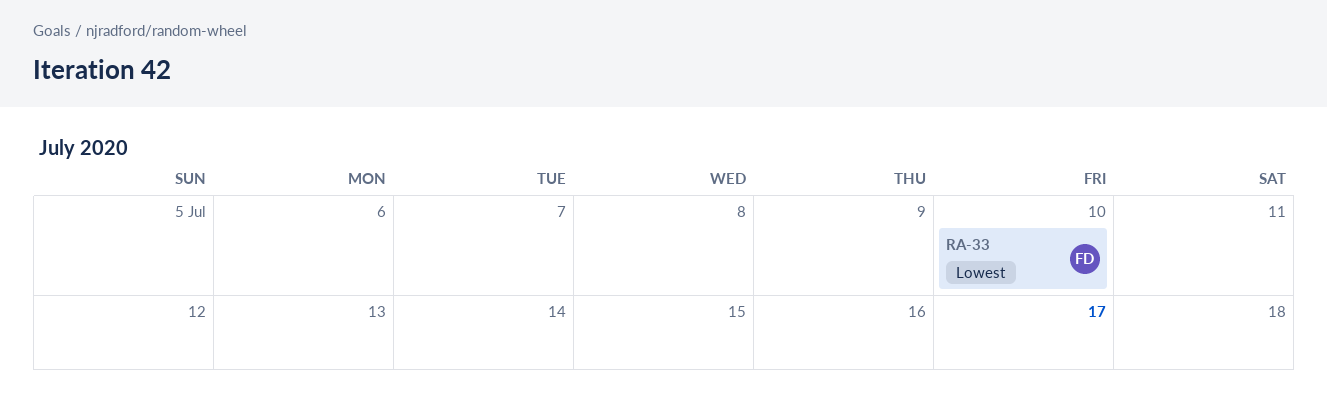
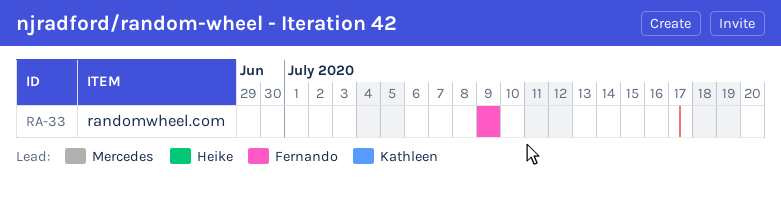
RA-33, due: Jul 10 -> Jul 9

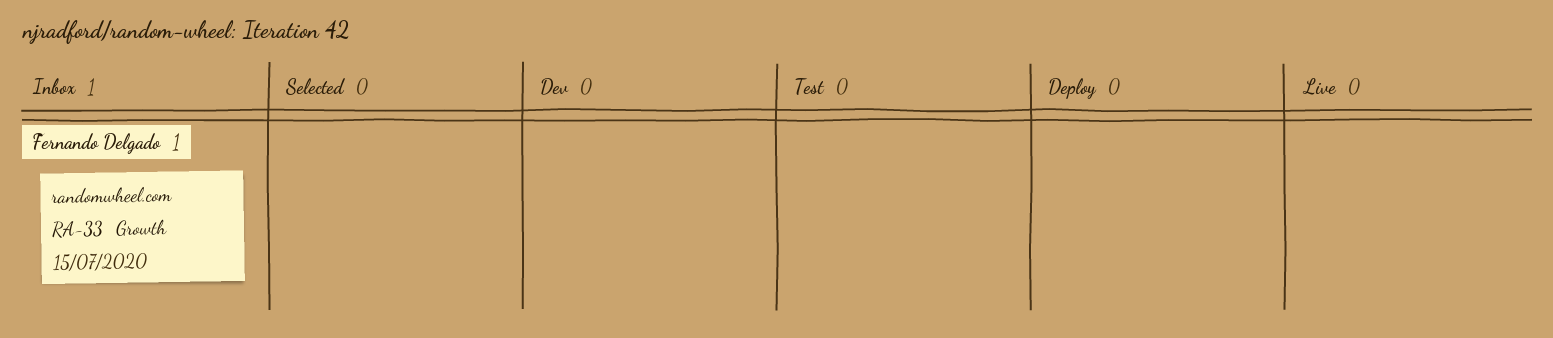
RA-33, due: Jul 9 -> Jul 15

